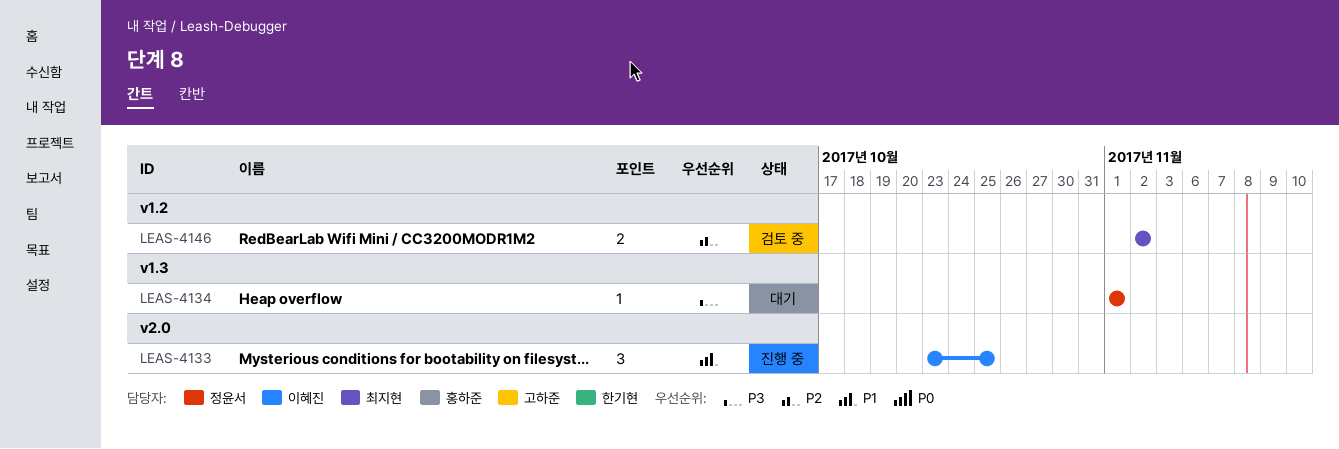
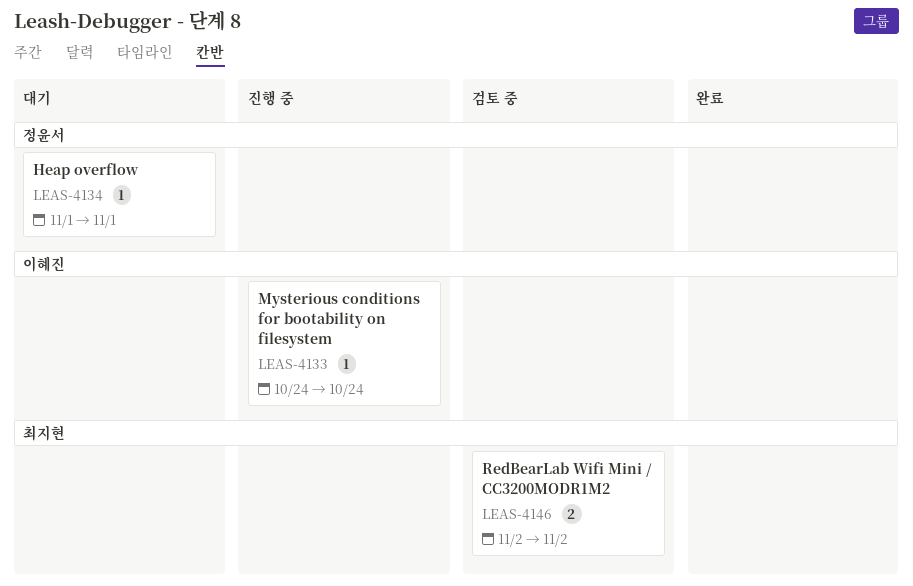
LEAS-4133, estimate: 3 -> 1
LEAS-4133, start: Oct 23 -> Oct 24
LEAS-4133, due: Oct 25 -> Oct 24

